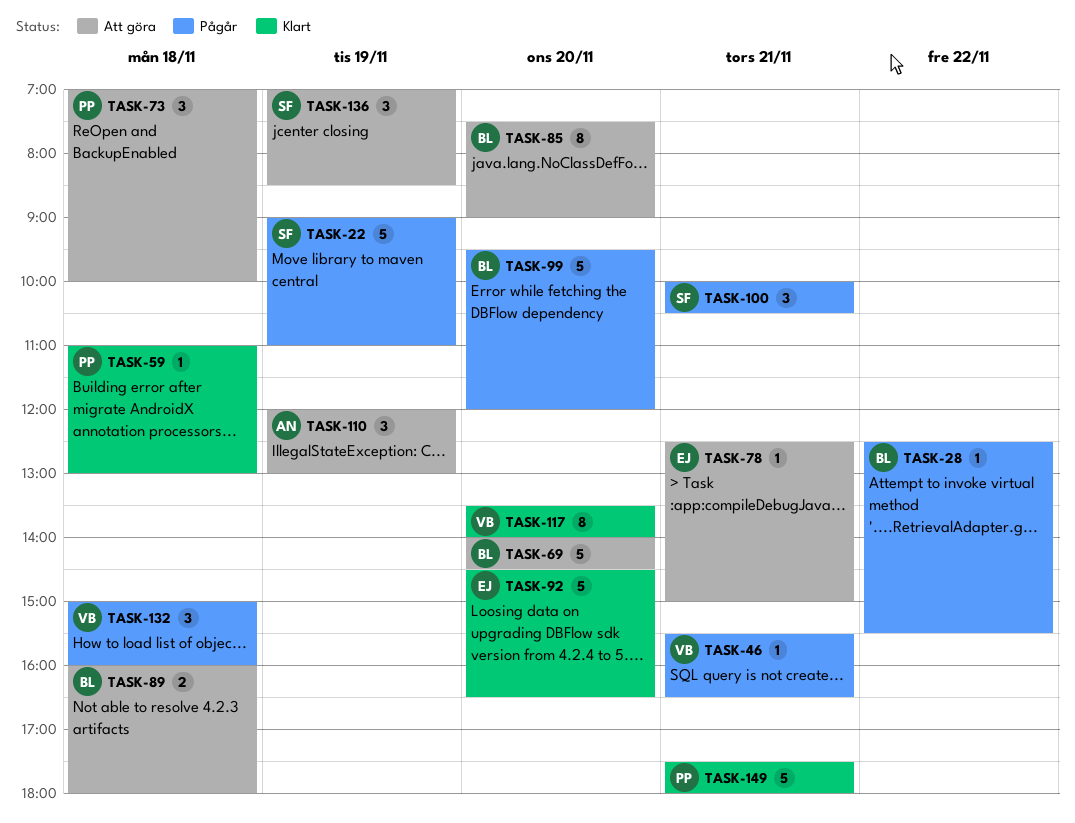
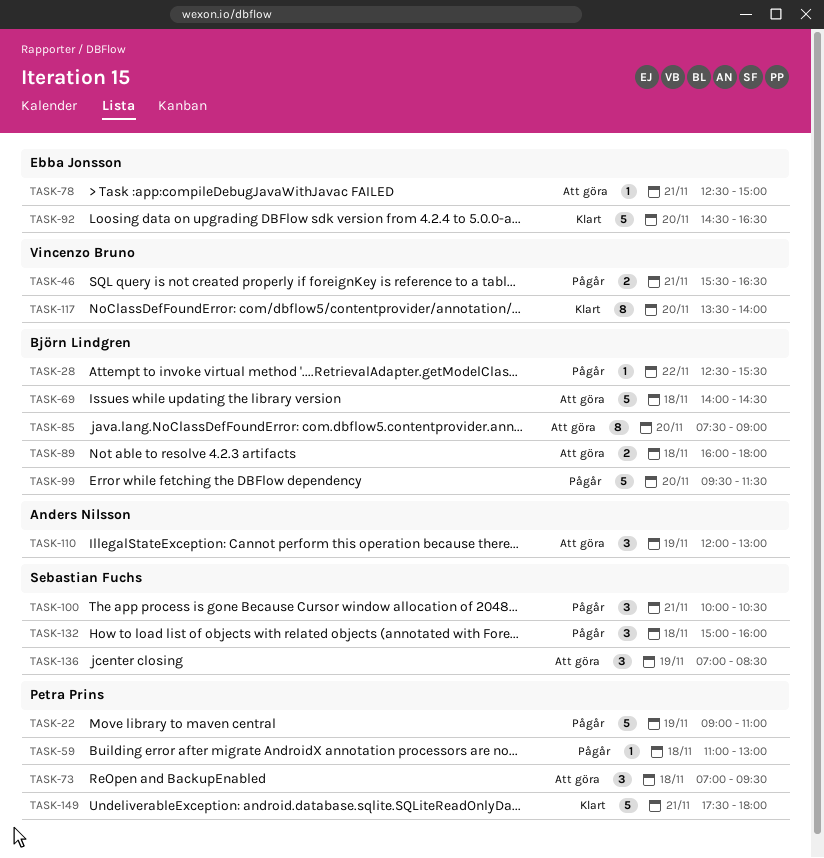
TASK-22, owner: Sebastian Fuchs -> Petra Prins
TASK-46, estimate: 1 -> 2
TASK-59, status: Klart -> Pågår
TASK-69, day: Nov 20 -> Nov 18
TASK-73, ends: 10:00 -> 09:30
TASK-99, ends: 12:00 -> 11:30
TASK-132, owner: Vincenzo Bruno -> Sebastian Fuchs

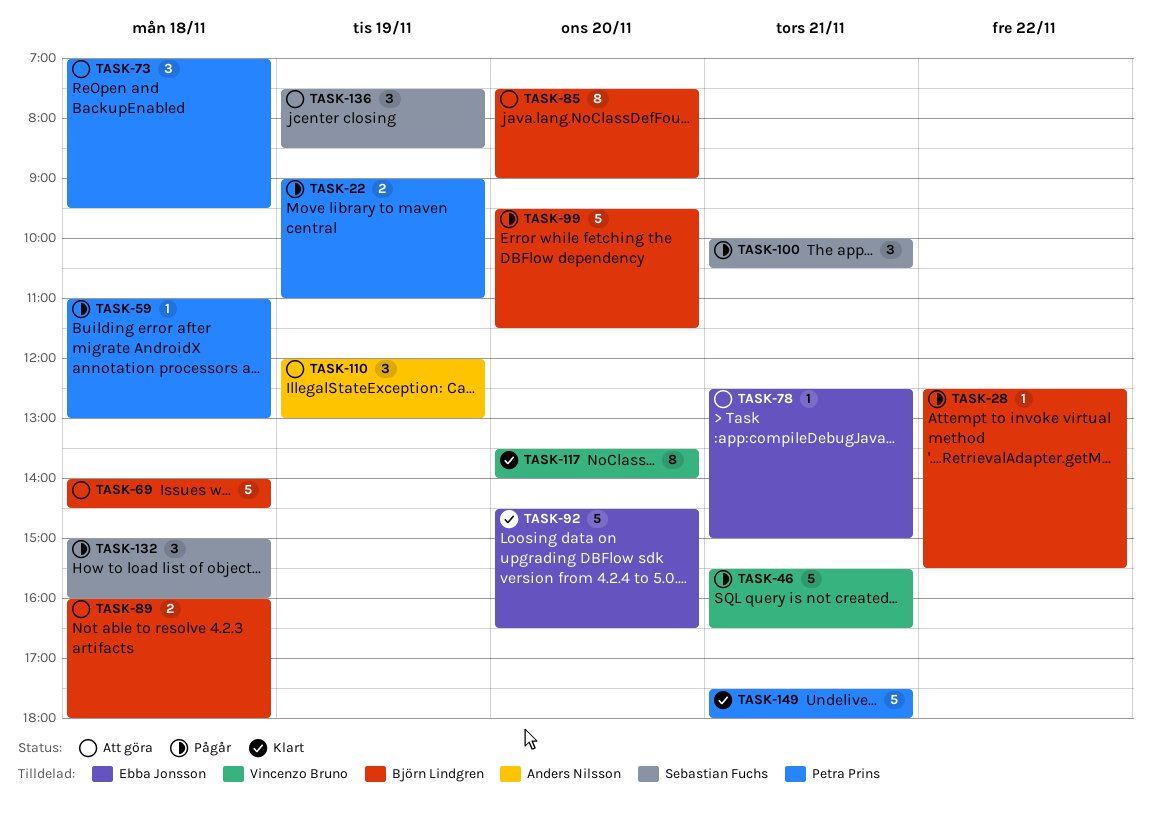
TASK-22, estimate: 5 -> 2
TASK-46, estimate: 2 -> 5
TASK-136, begins: 07:00 -> 07:30

